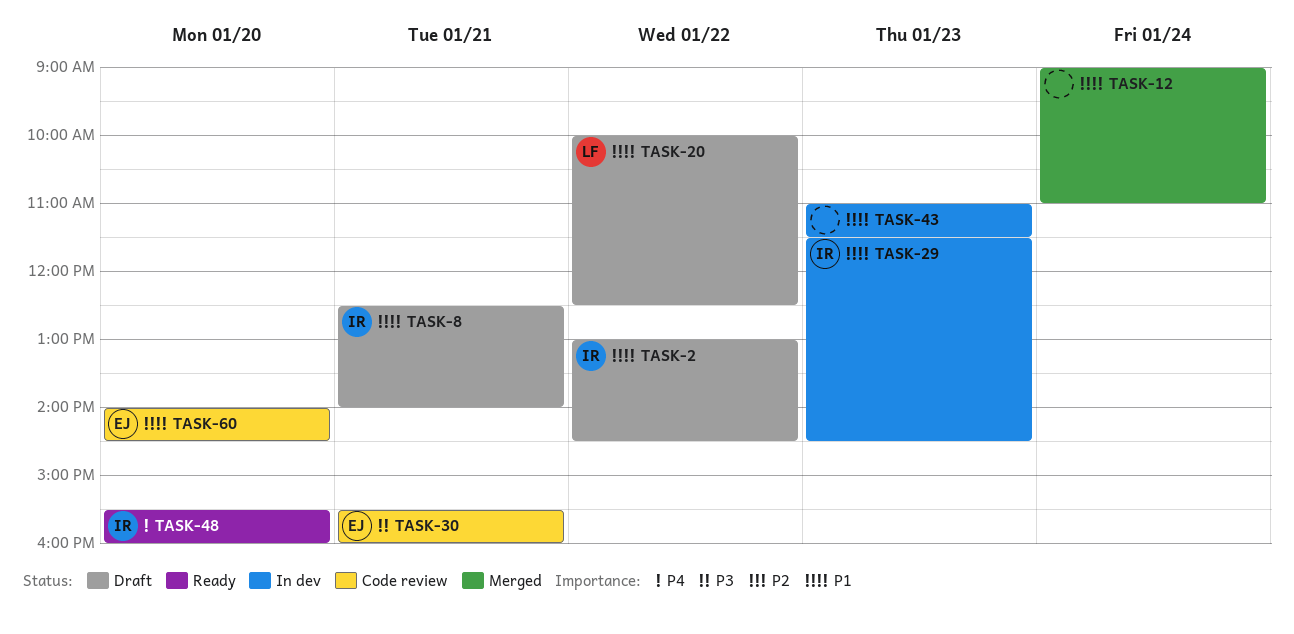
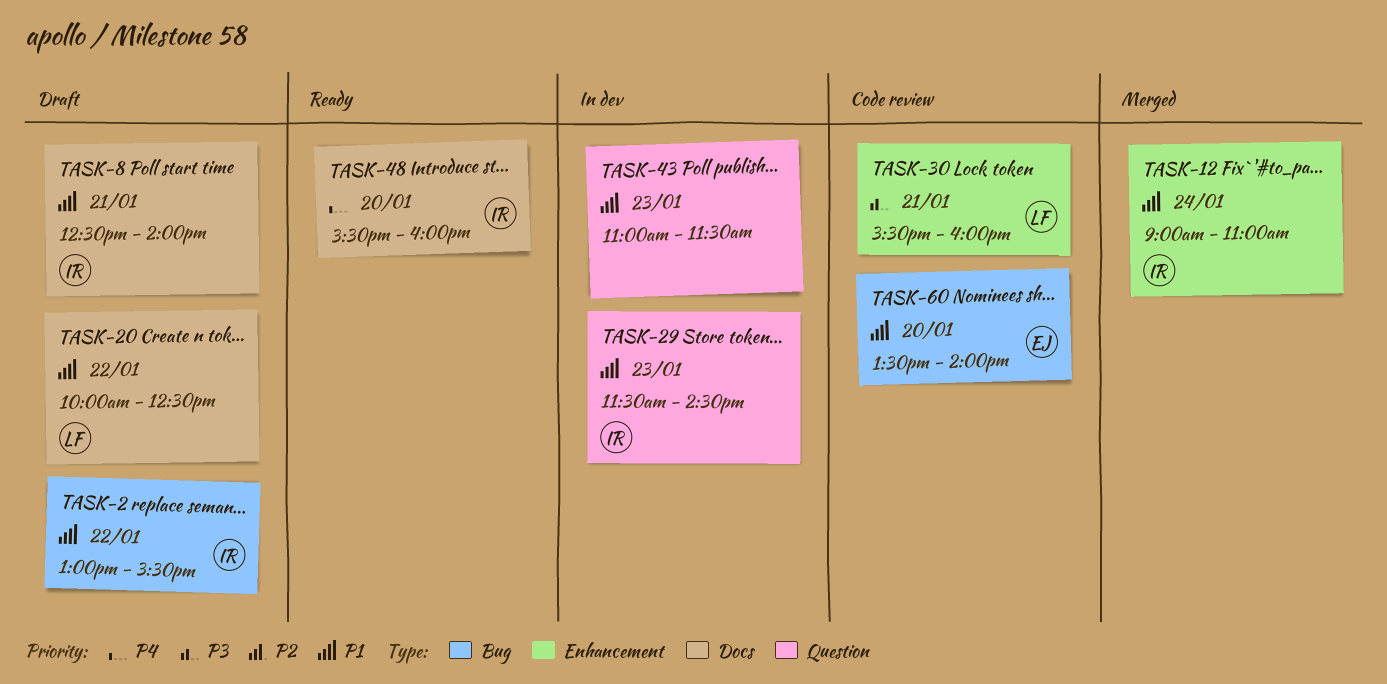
TASK-2, ends: 14:30 -> 15:30
TASK-12, owner: none -> IR
TASK-30, owner: EJ -> LF
TASK-60, begins: 14:00 -> 13:30
TASK-60, ends: 14:30 -> 14:00

